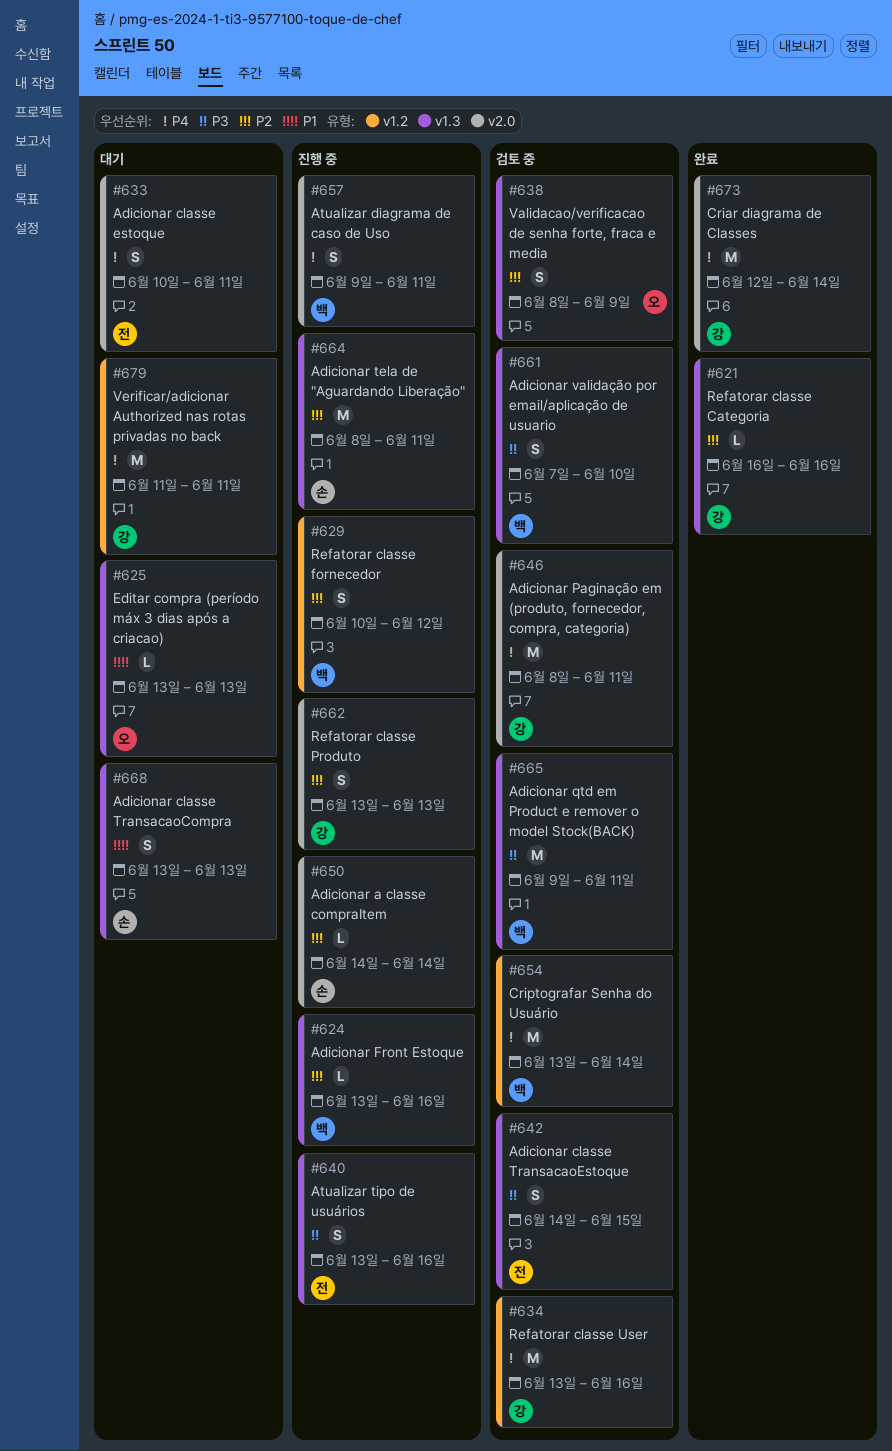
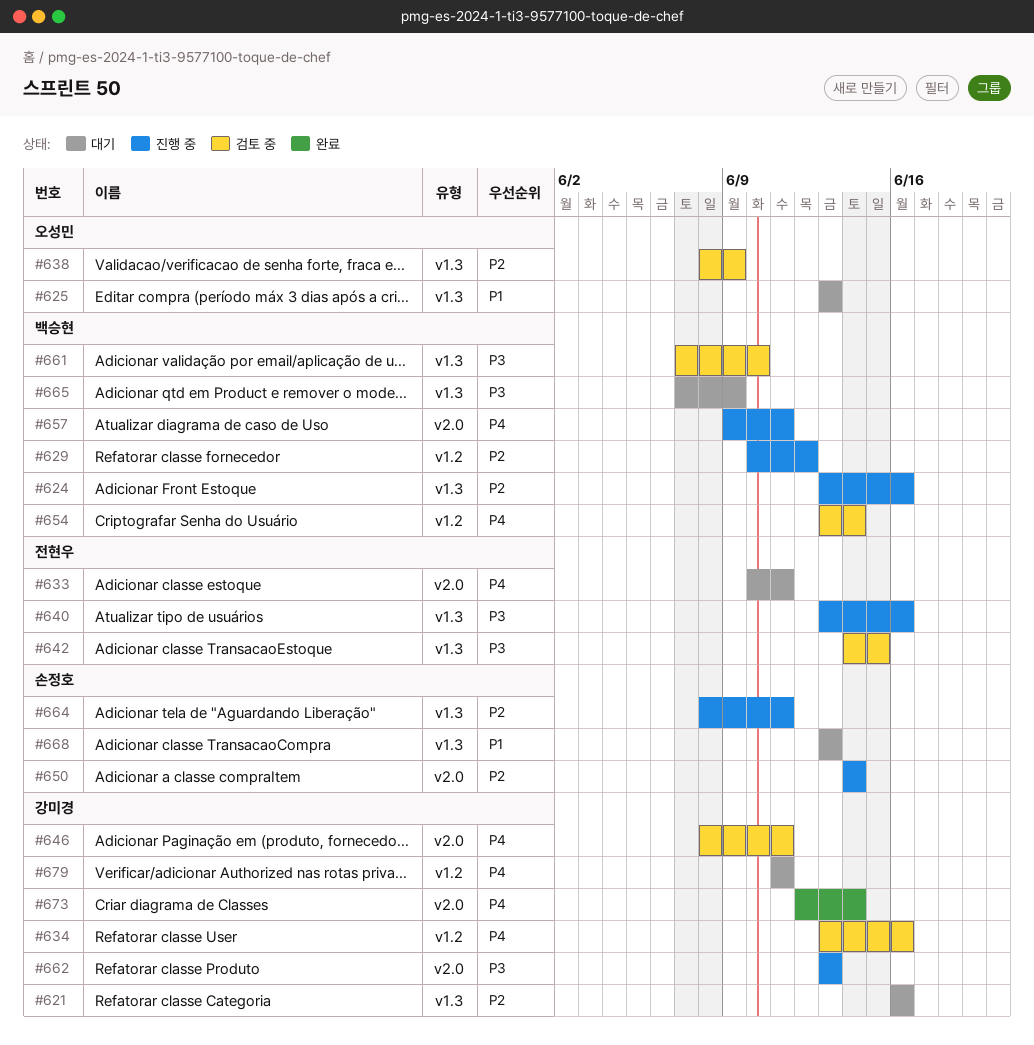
#621, status: 완료 -> 대기
#662, priority: P2 -> P3
#665, status: 검토 중 -> 대기
#665, start: Jun 9 -> Jun 7
#665, due: Jun 11 -> Jun 9

